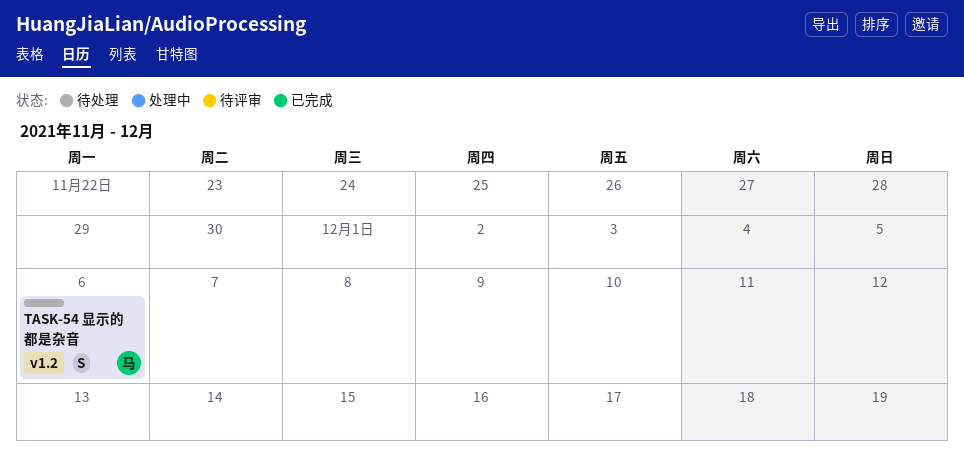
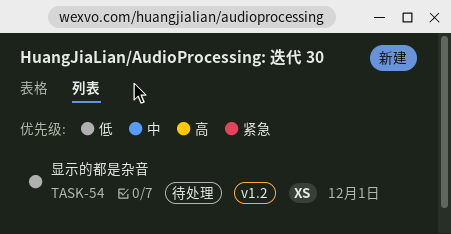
TASK-54, estimate: S -> XS
TASK-54, due: Dec 6 -> Dec 1

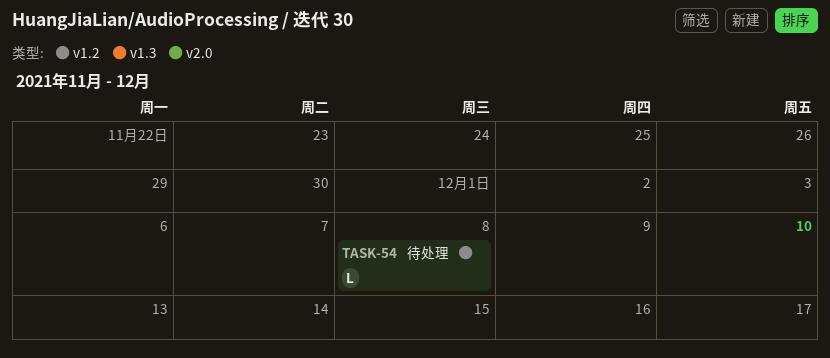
TASK-54, estimate: XS -> L
TASK-54, due: Dec 1 -> Dec 8

